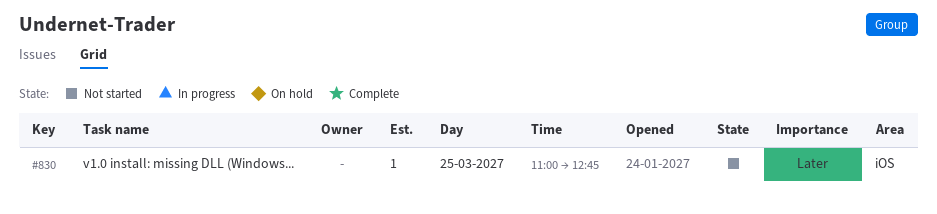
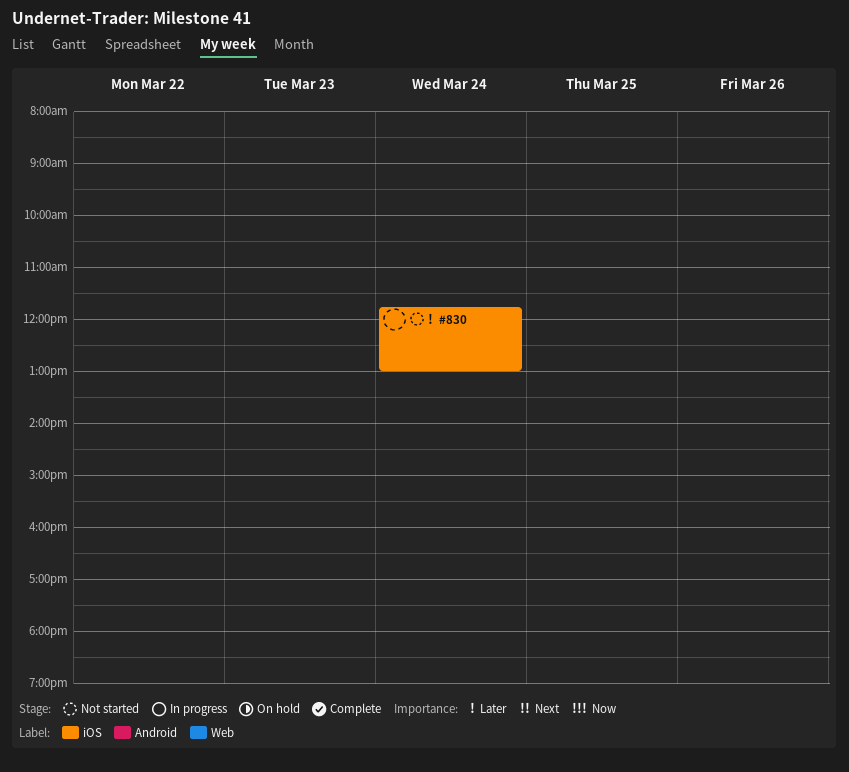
#830, day: Mar 25 -> Mar 24
#830, begins: 11:00 -> 11:45
#830, ends: 12:45 -> 13:00

